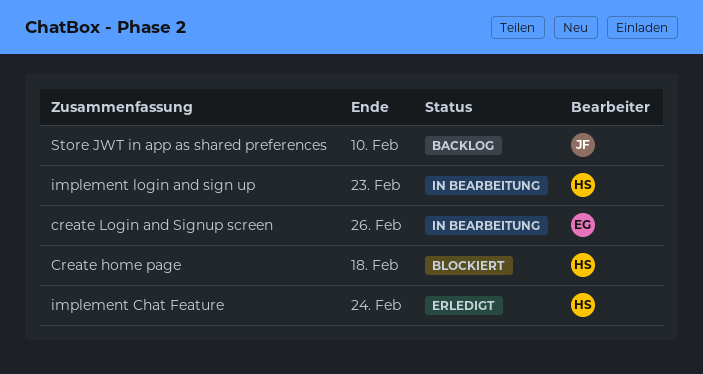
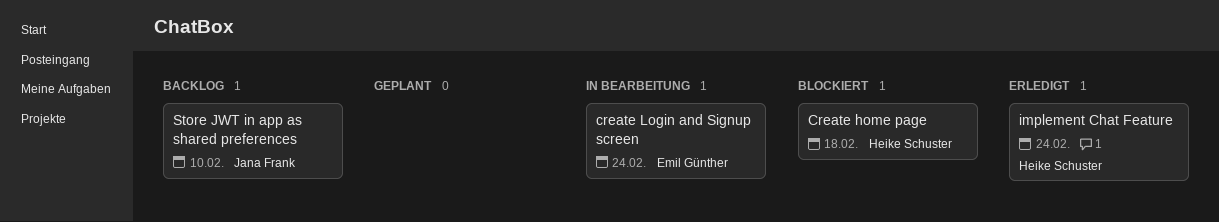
create Login and Signup screen, due: Feb 26 -> Feb 24
implement login and sign up: present -> none

